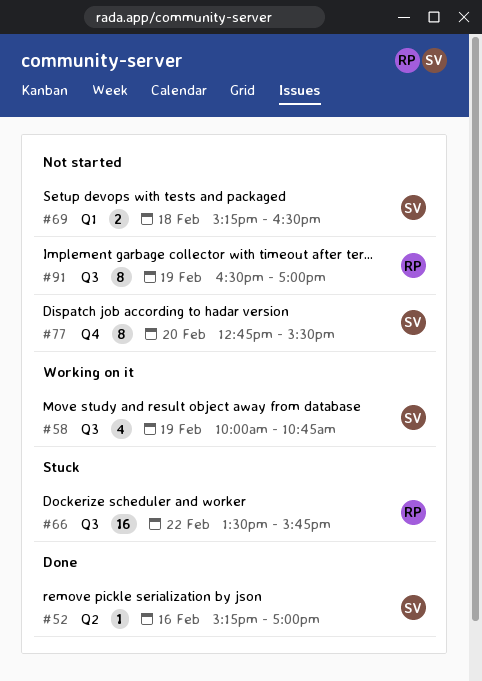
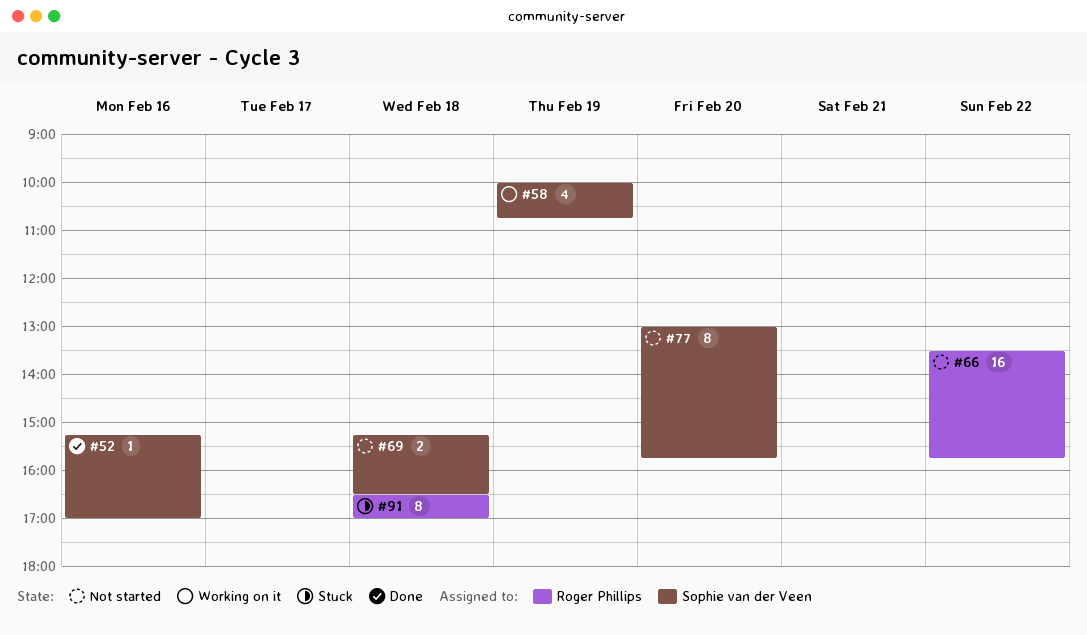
#66, status: Stuck -> Not started
#77, begins: 12:45 -> 13:00
#77, ends: 15:30 -> 15:45
#91, status: Not started -> Stuck
#91, day: Feb 19 -> Feb 18

